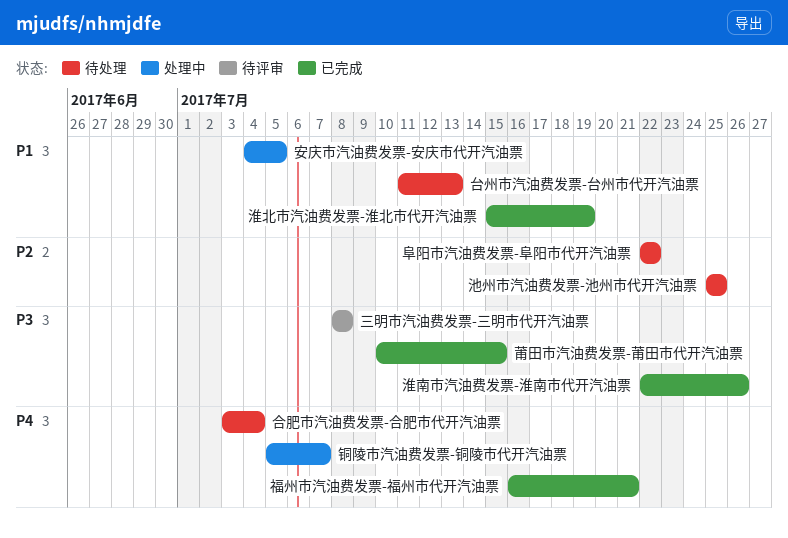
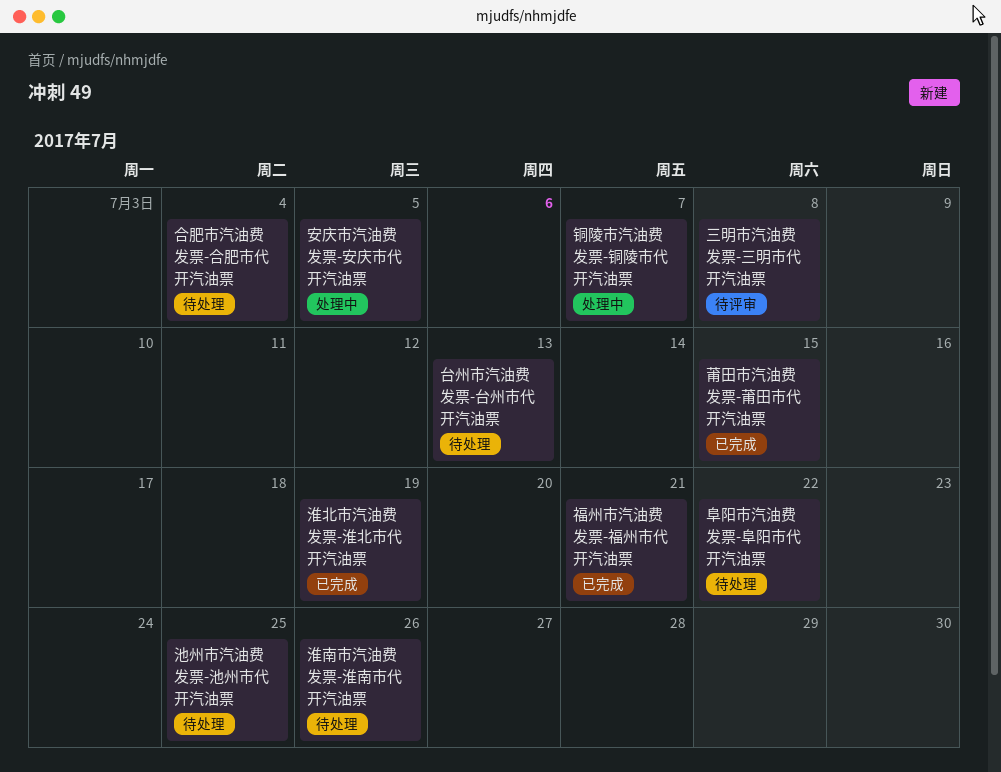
淮南市汽油费发票-淮南市代开汽油票, status: 已完成 -> 待处理

